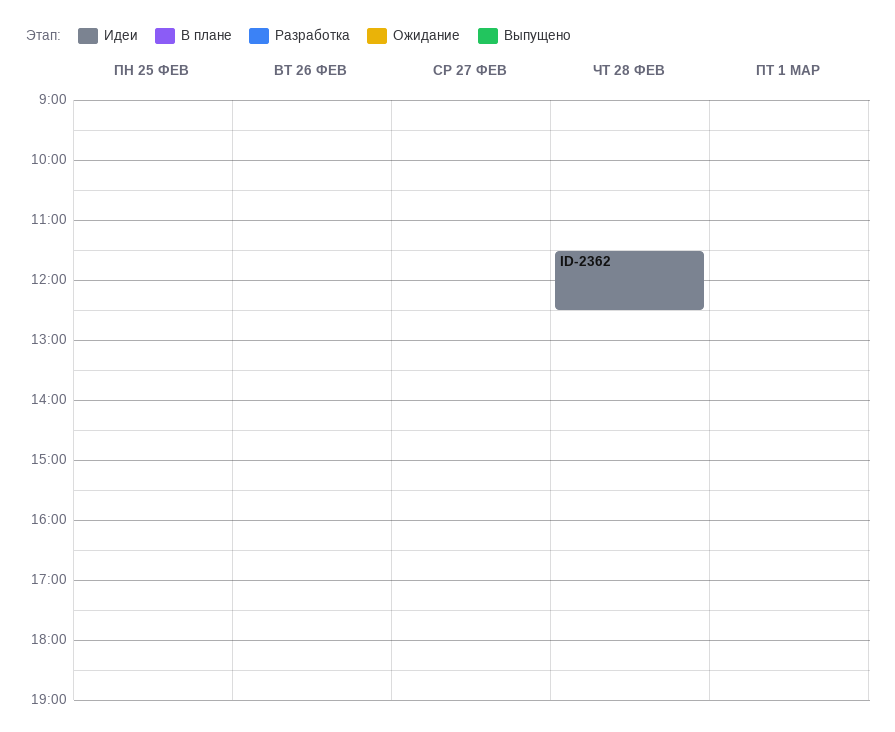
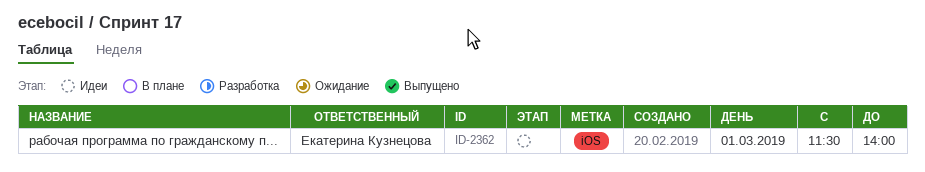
ID-2362, day: Feb 28 -> Mar 1
ID-2362, ends: 12:30 -> 14:00

